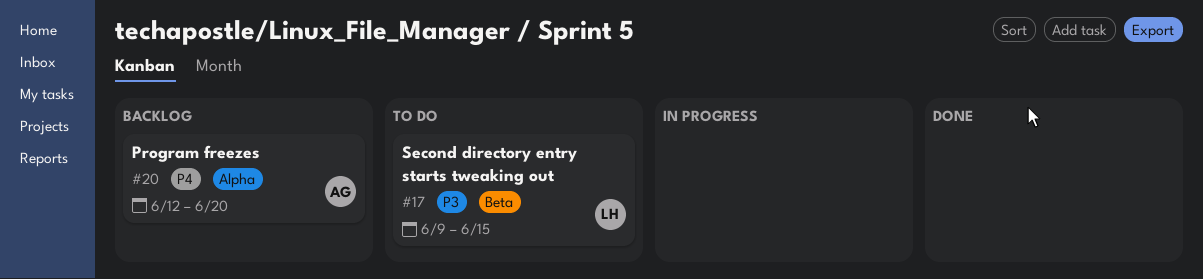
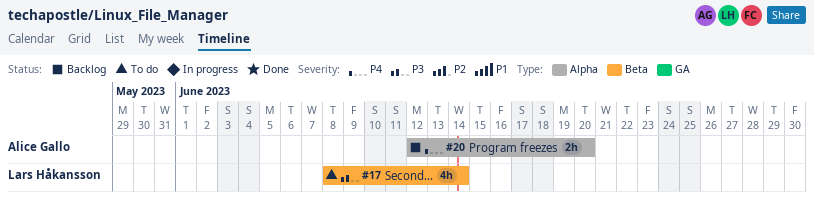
#17, start: Jun 9 -> Jun 8
#17, due: Jun 15 -> Jun 14

